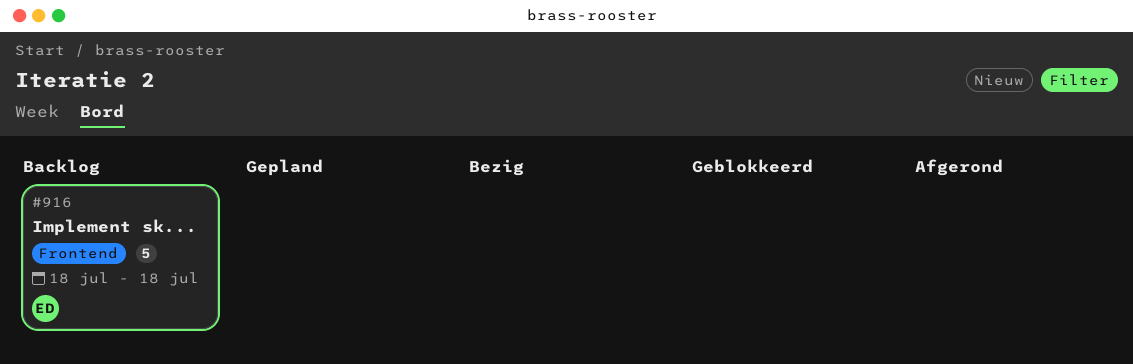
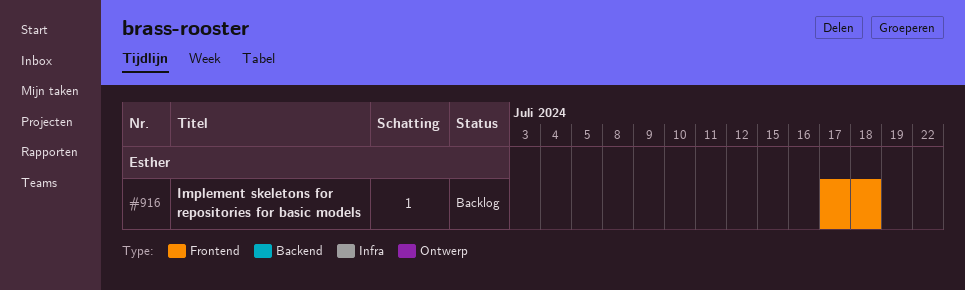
#916, estimate: 5 -> 1
#916, start: Jul 18 -> Jul 17

